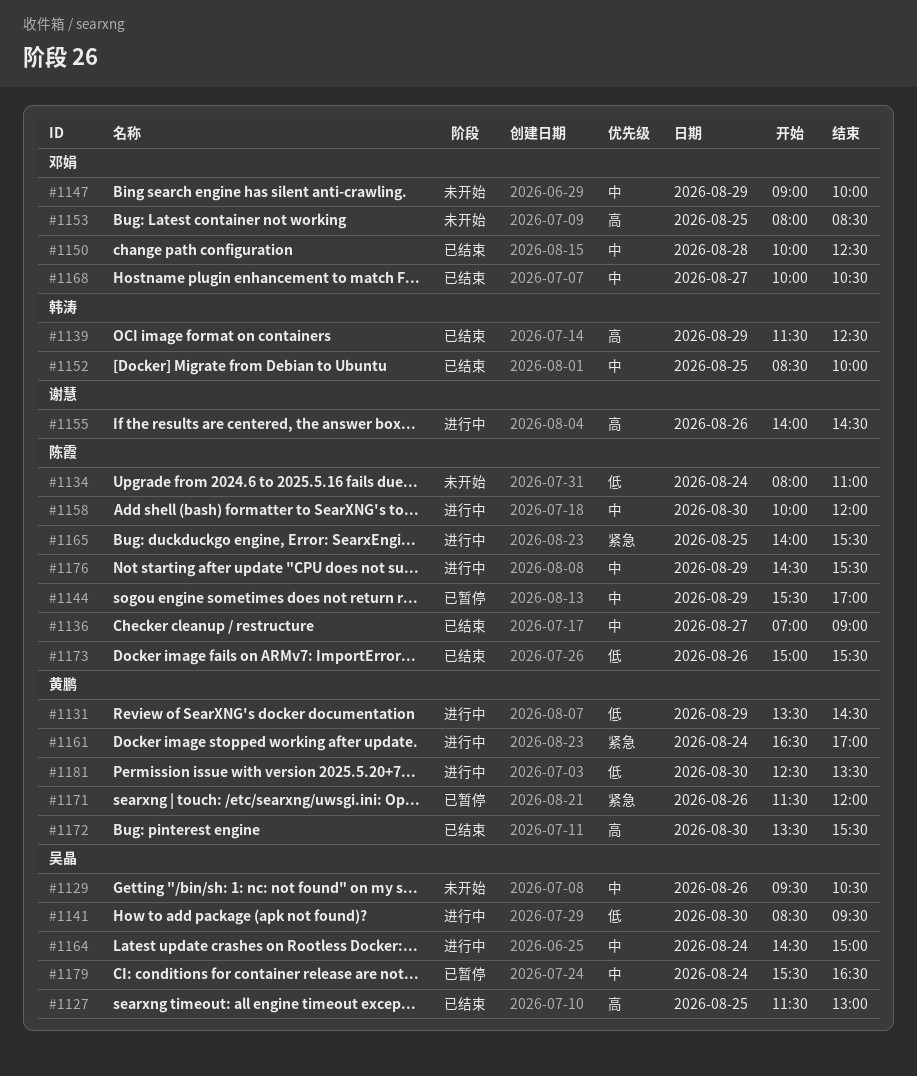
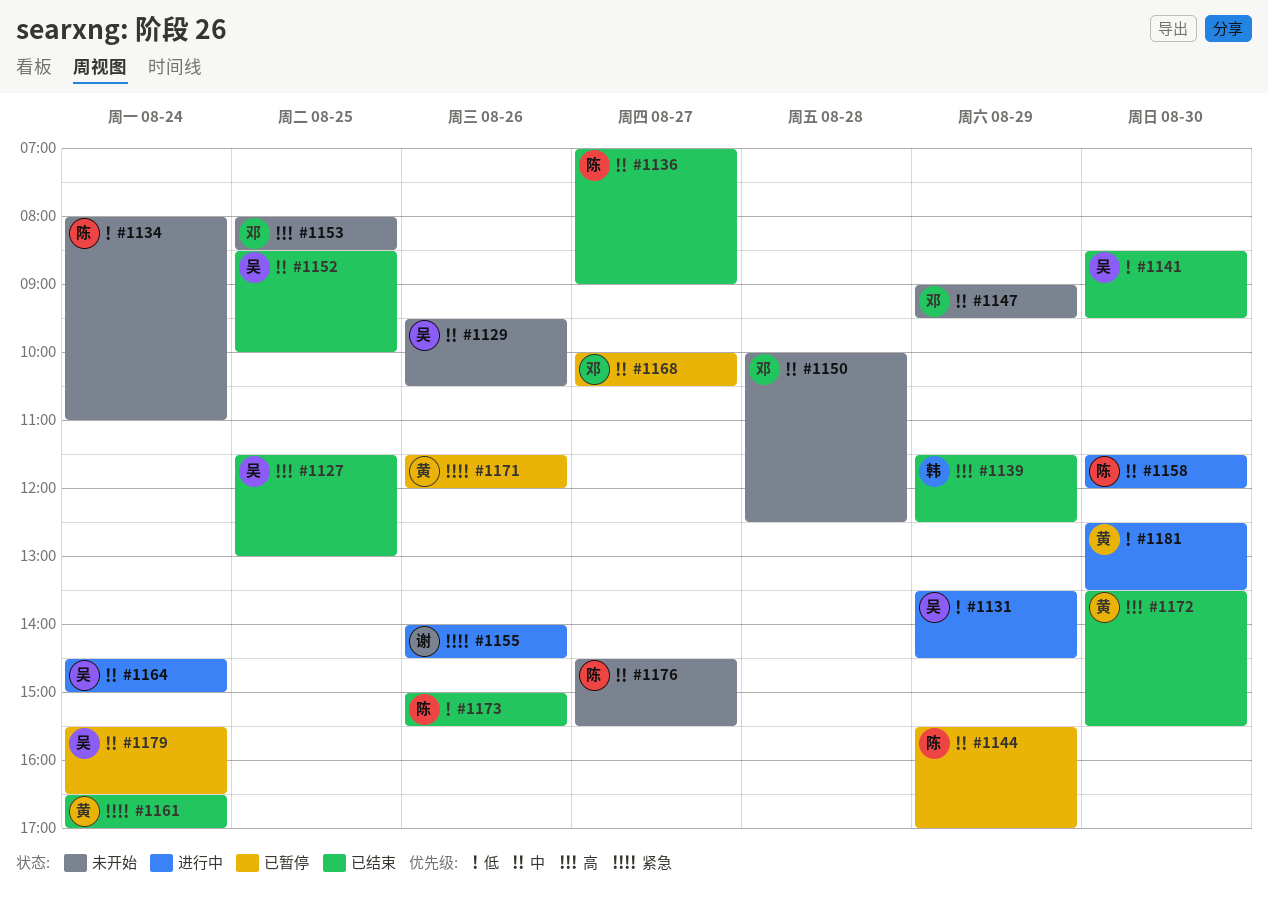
#1131, owner: 黄鹏 -> 吴晶
#1141, status: 进行中 -> 已结束
#1147, ends: 10:00 -> 09:30
#1150, status: 已结束 -> 未开始
#1152, owner: 韩涛 -> 吴晶
#1155, priority: 高 -> 紧急
#1158, begins: 10:00 -> 11:30
#1161, status: 进行中 -> 已结束
#1165: present -> none
#1168, status: 已结束 -> 已暂停
#1176, status: 进行中 -> 未开始
#1176, day: Aug 29 -> Aug 27

